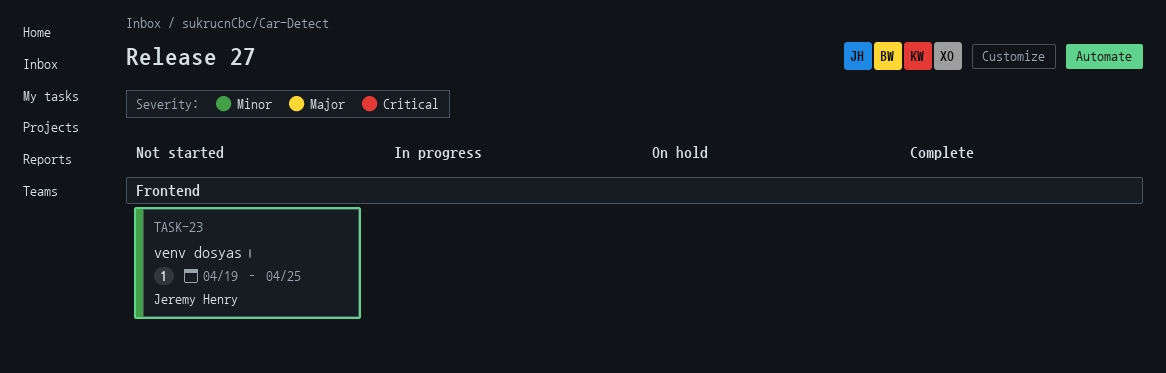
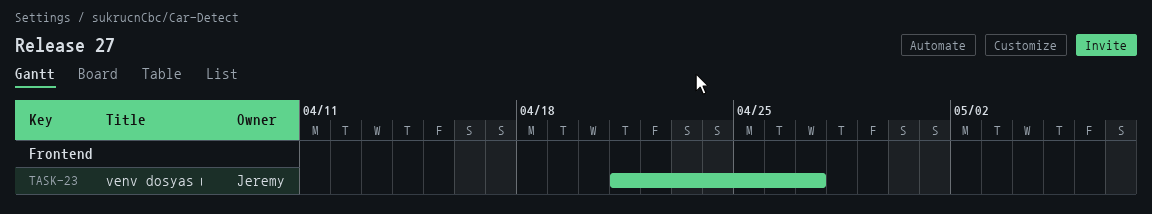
TASK-23, start: Apr 19 -> Apr 21
TASK-23, due: Apr 25 -> Apr 27

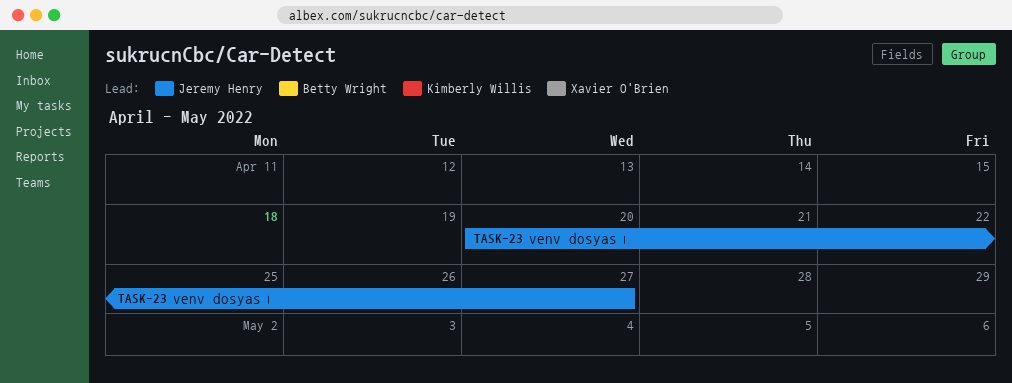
TASK-23, start: Apr 21 -> Apr 20

